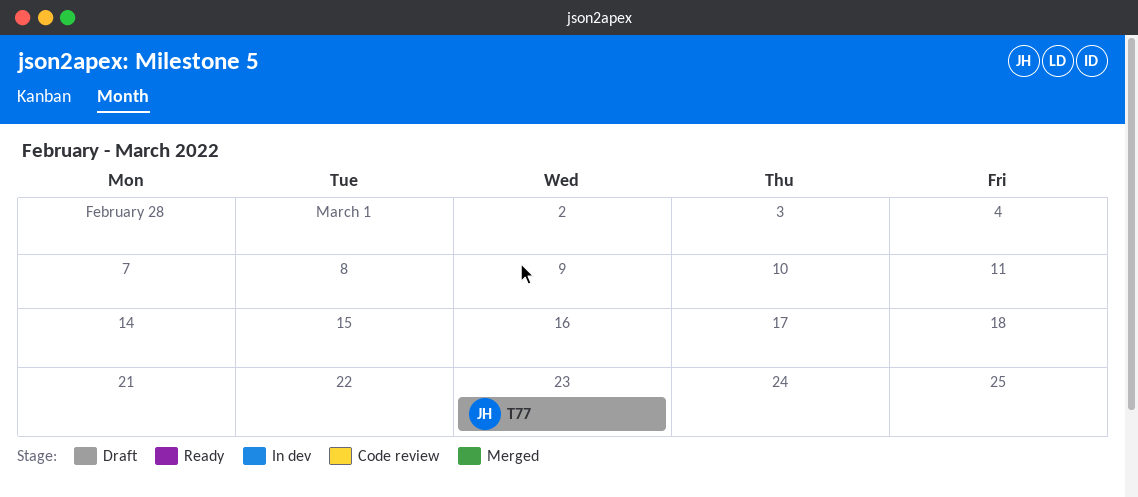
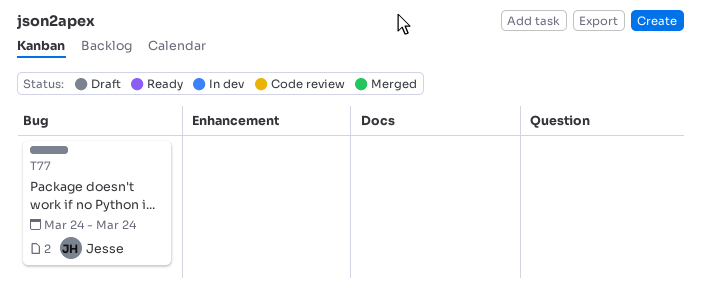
T77, start: Mar 23 -> Mar 24
T77, due: Mar 23 -> Mar 24

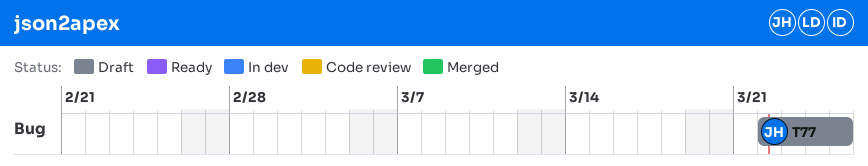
T77, start: Mar 24 -> Mar 22
T77, due: Mar 24 -> Mar 25

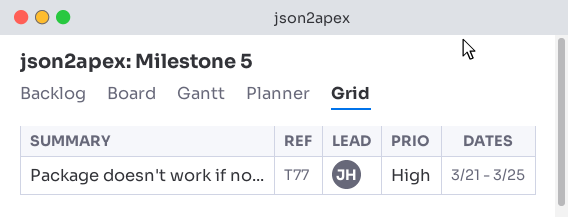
T77, start: Mar 22 -> Mar 21

